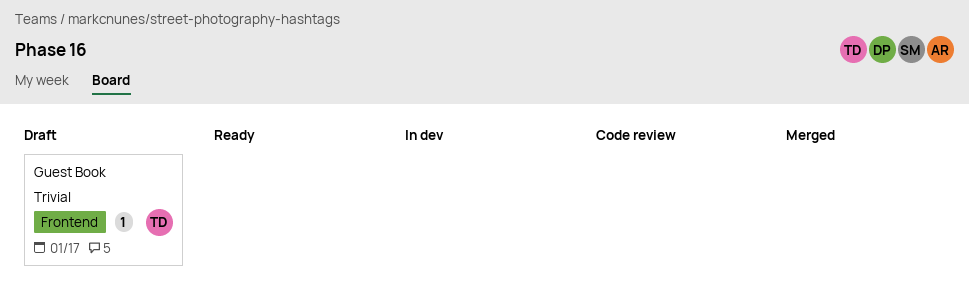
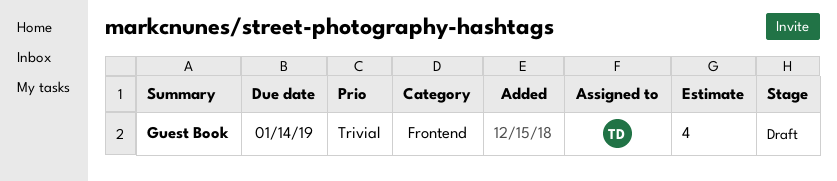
Guest Book, estimate: 1 -> 4
Guest Book, due: Jan 17 -> Jan 14

